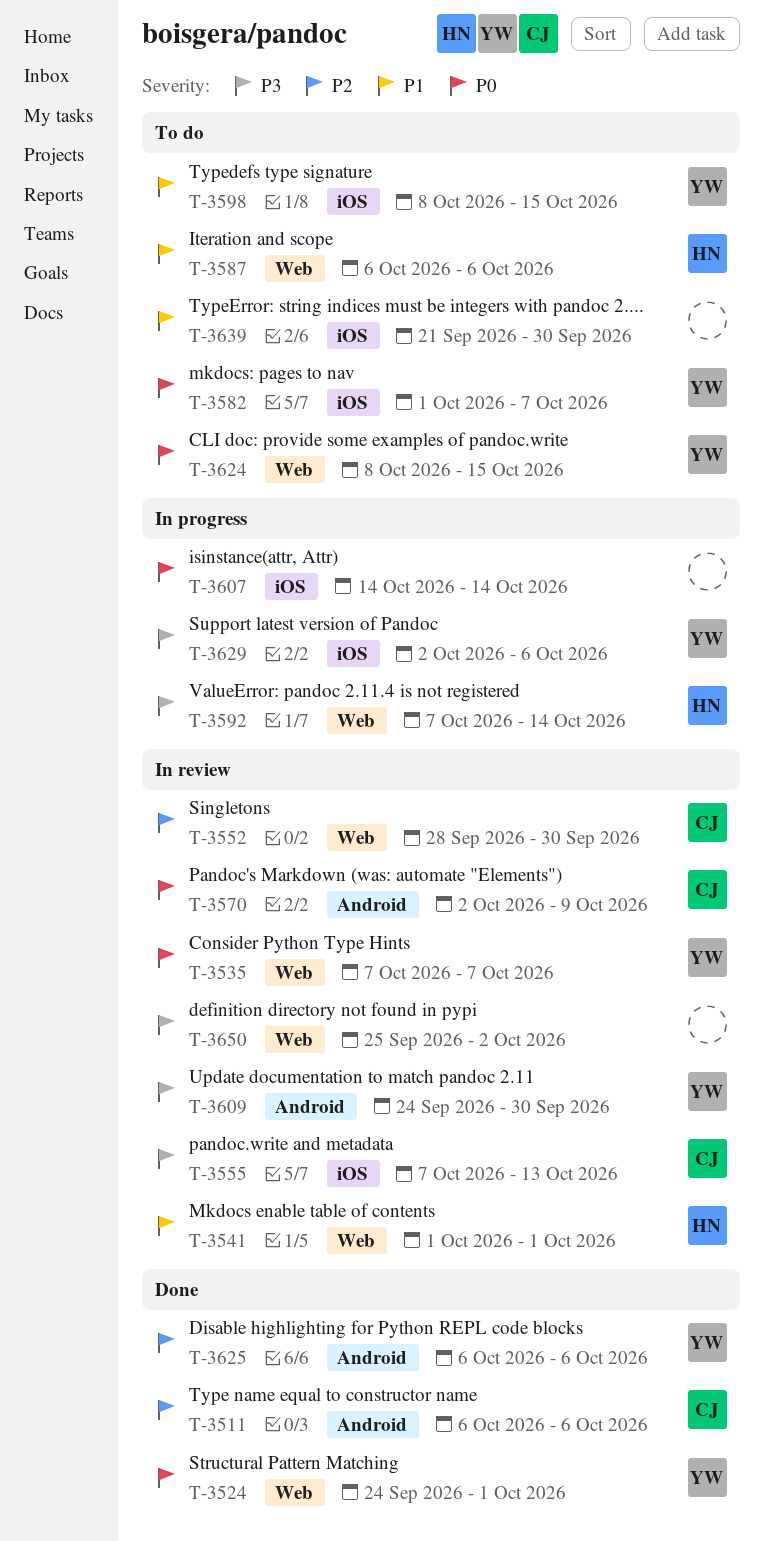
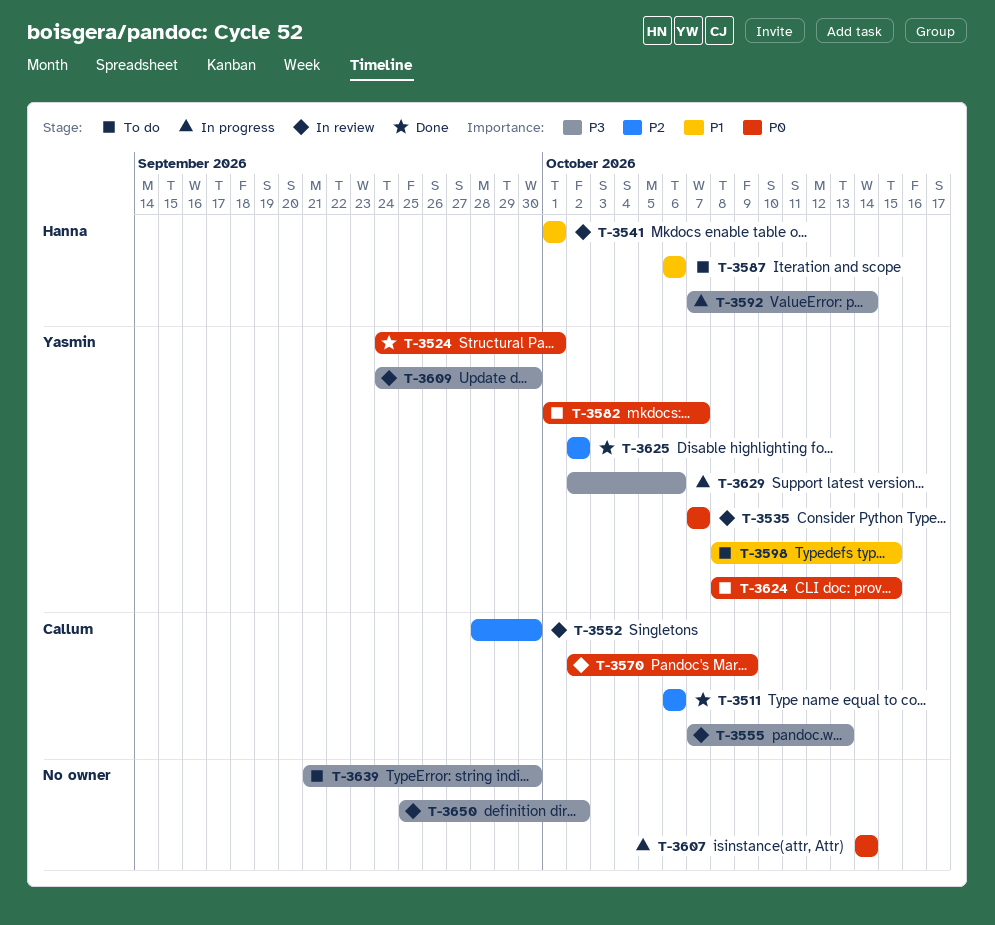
T-3625, start: Oct 6 -> Oct 2
T-3625, due: Oct 6 -> Oct 2
T-3639, priority: P1 -> P3

